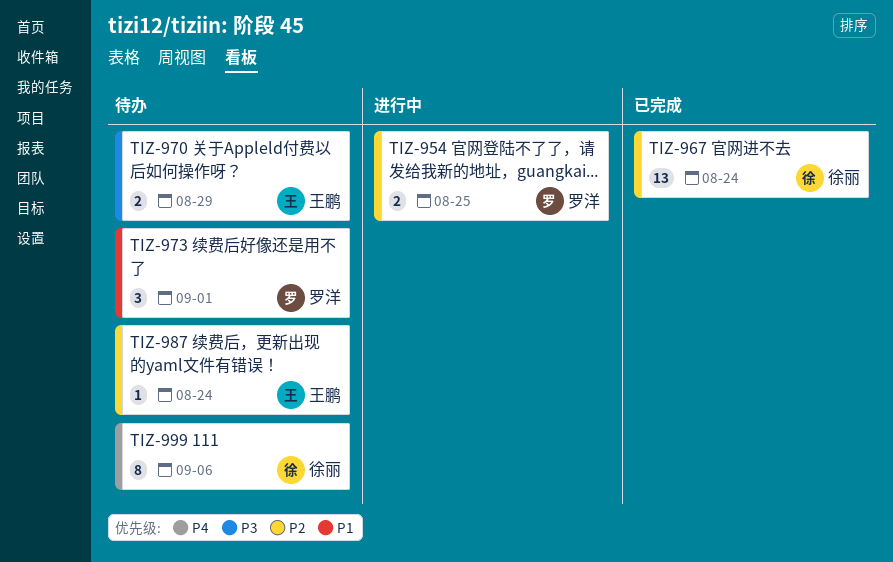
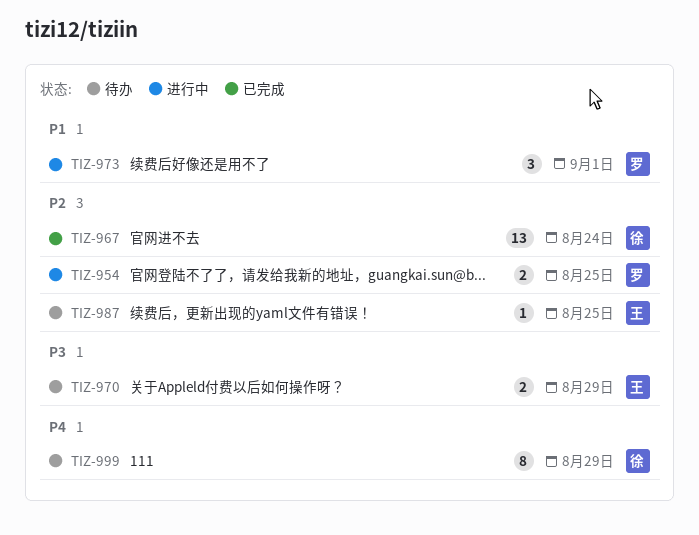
TIZ-973, status: 待办 -> 进行中
TIZ-987, due: Aug 24 -> Aug 25
TIZ-999, due: Sep 6 -> Aug 29

